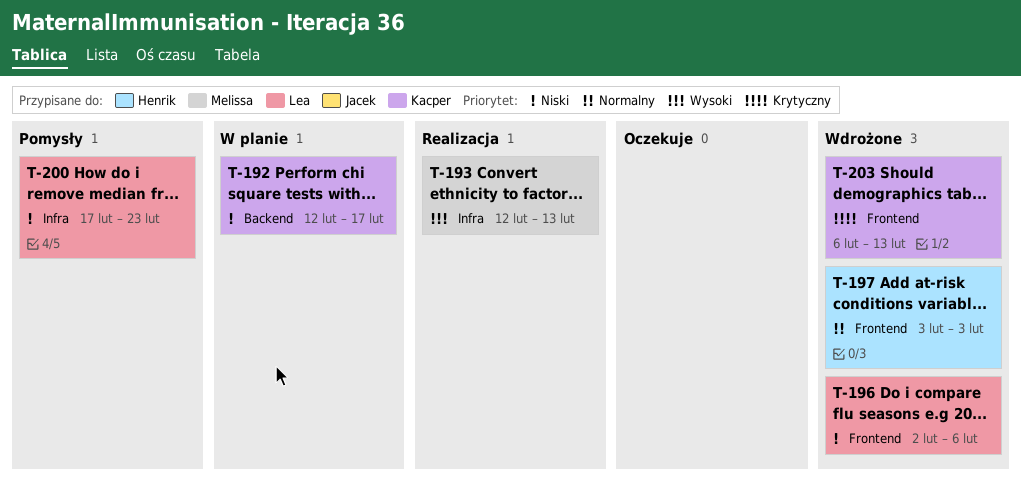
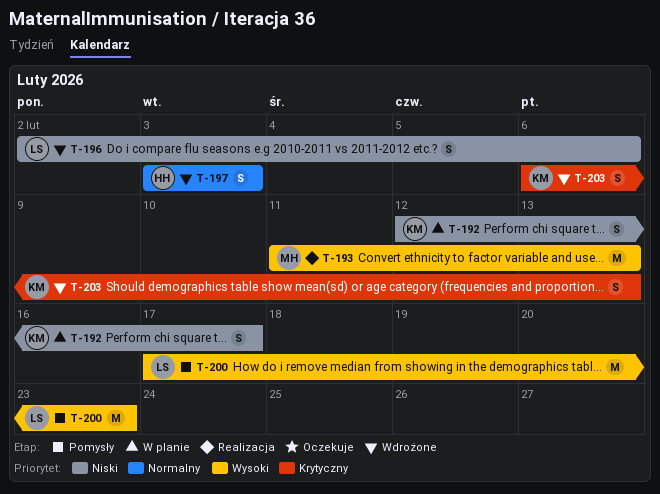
T-193, start: Feb 12 -> Feb 11
T-200, priority: Niski -> Wysoki

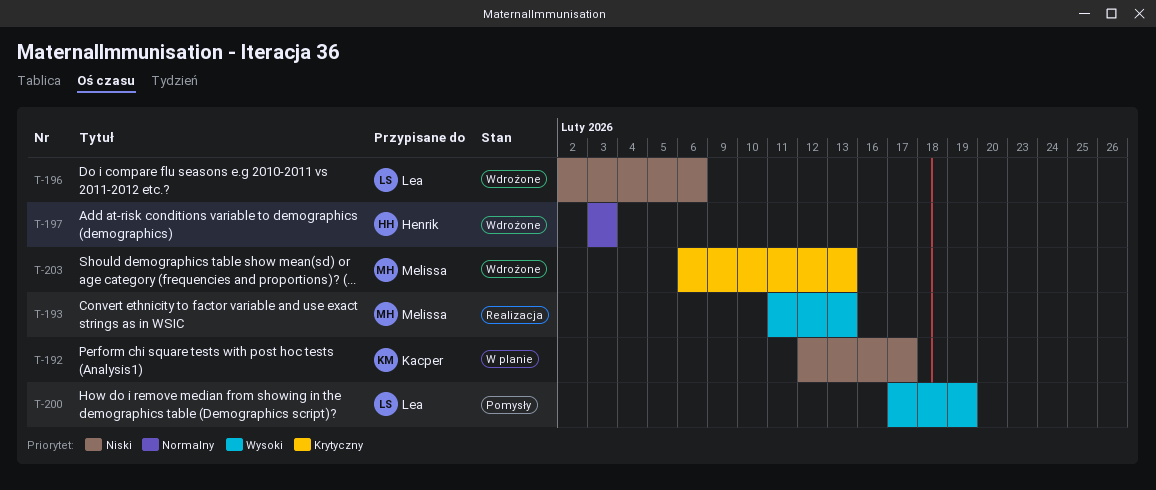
T-200, due: Feb 23 -> Feb 19
T-203, owner: Kacper -> Melissa

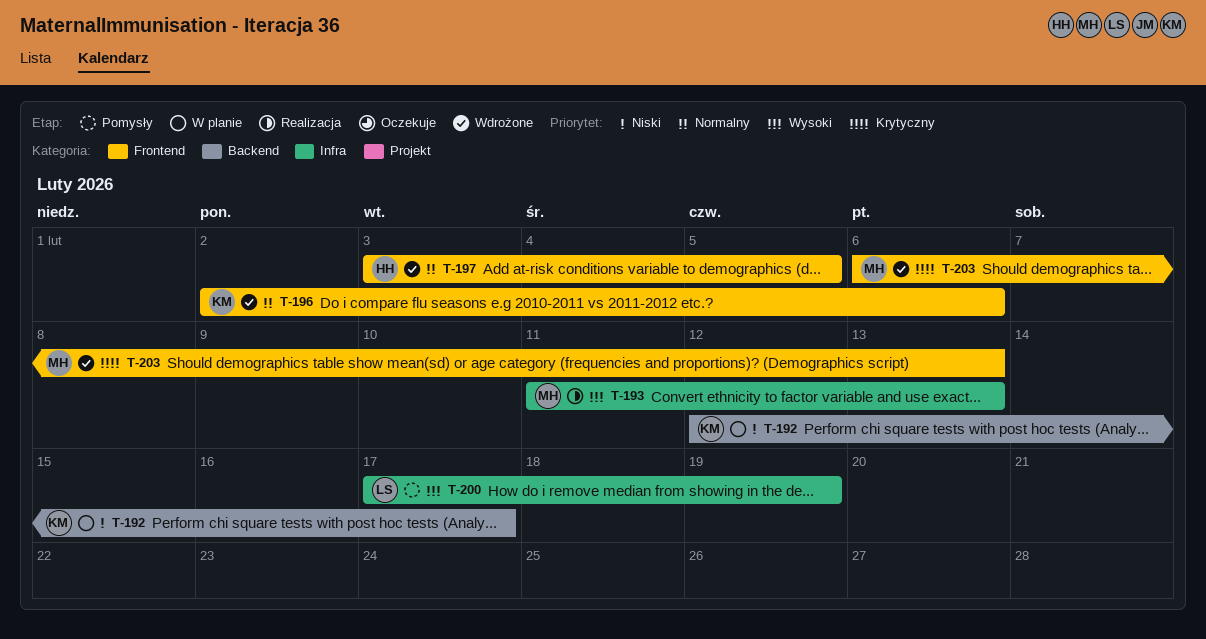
T-196, owner: Lea -> Kacper
T-196, priority: Niski -> Normalny
T-197, due: Feb 3 -> Feb 5

